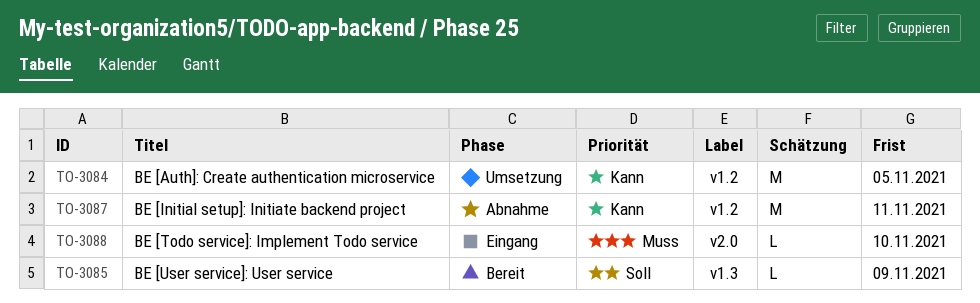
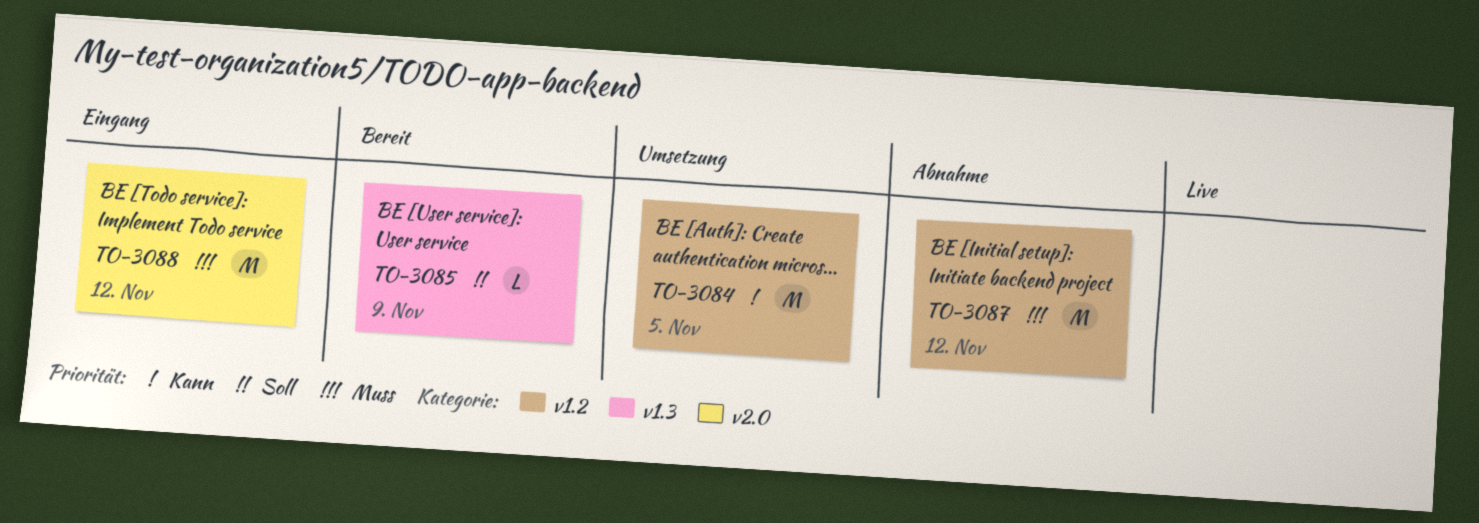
TO-3087, priority: Kann -> Muss
TO-3087, due: Nov 11 -> Nov 12
TO-3088, estimate: L -> M
TO-3088, due: Nov 10 -> Nov 12

